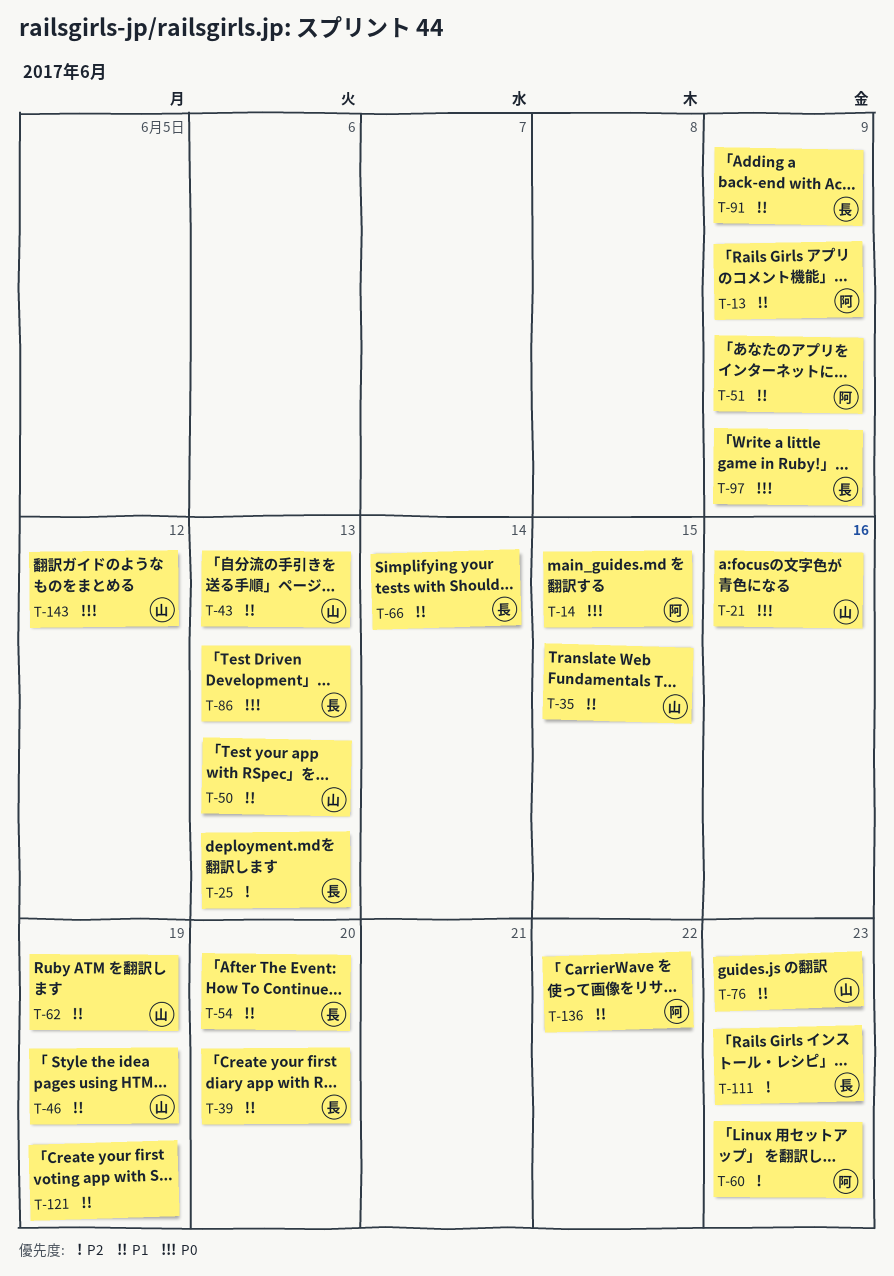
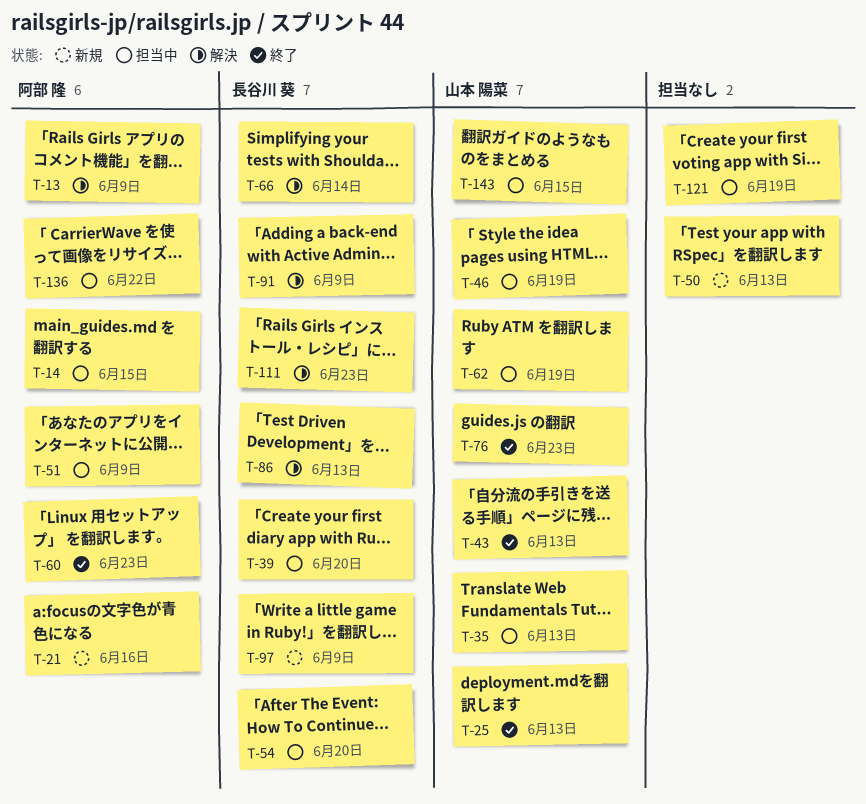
T-21, owner: 山本 陽菜 -> 阿部 隆
T-25, owner: 長谷川 葵 -> 山本 陽菜
T-35, due: Jun 15 -> Jun 13
T-50, owner: 山本 陽菜 -> none
T-143, due: Jun 12 -> Jun 15

